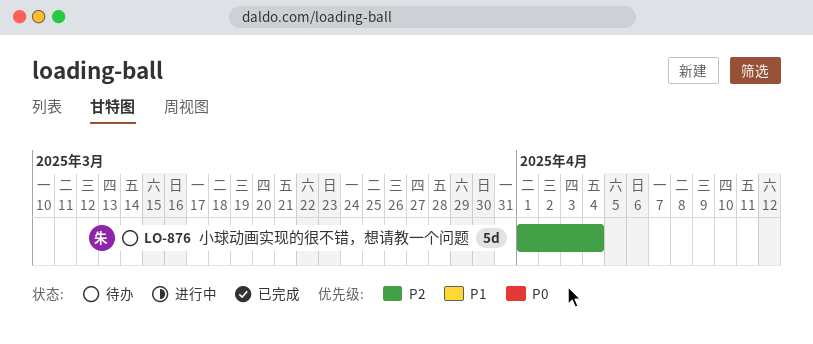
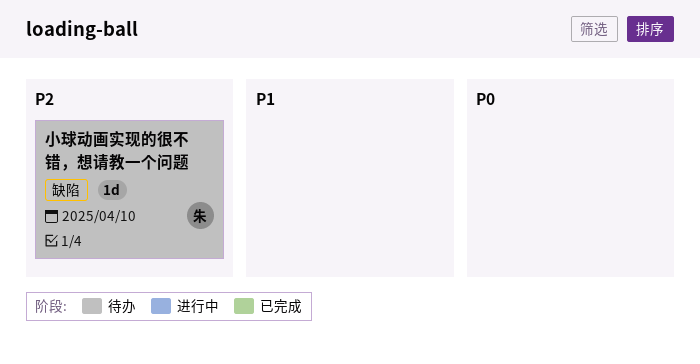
小球动画实现的很不错，想请教一个问题, estimate: 5d -> 1d
小球动画实现的很不错，想请教一个问题, due: Apr 4 -> Apr 10

